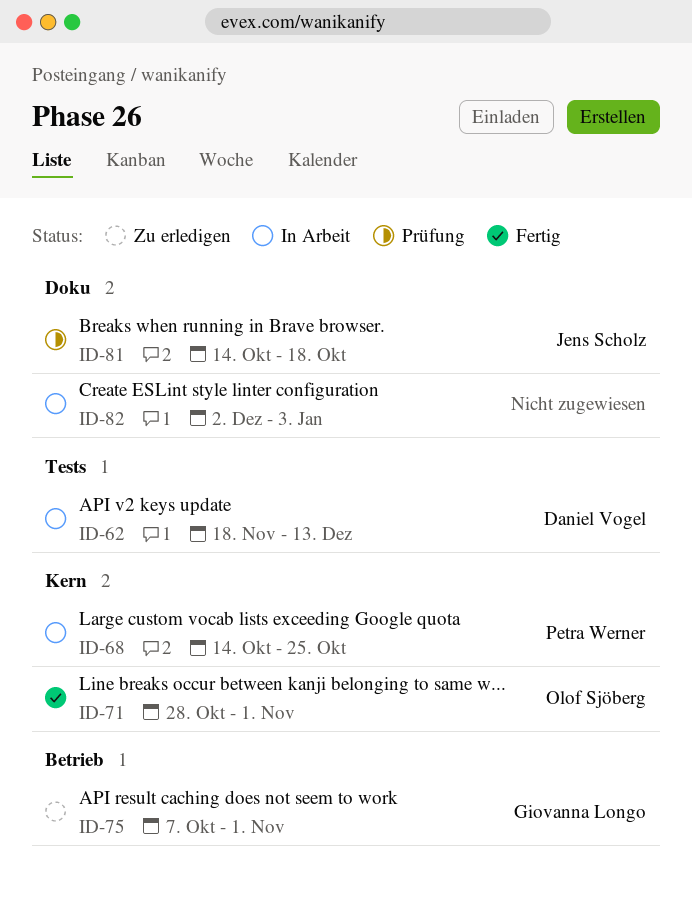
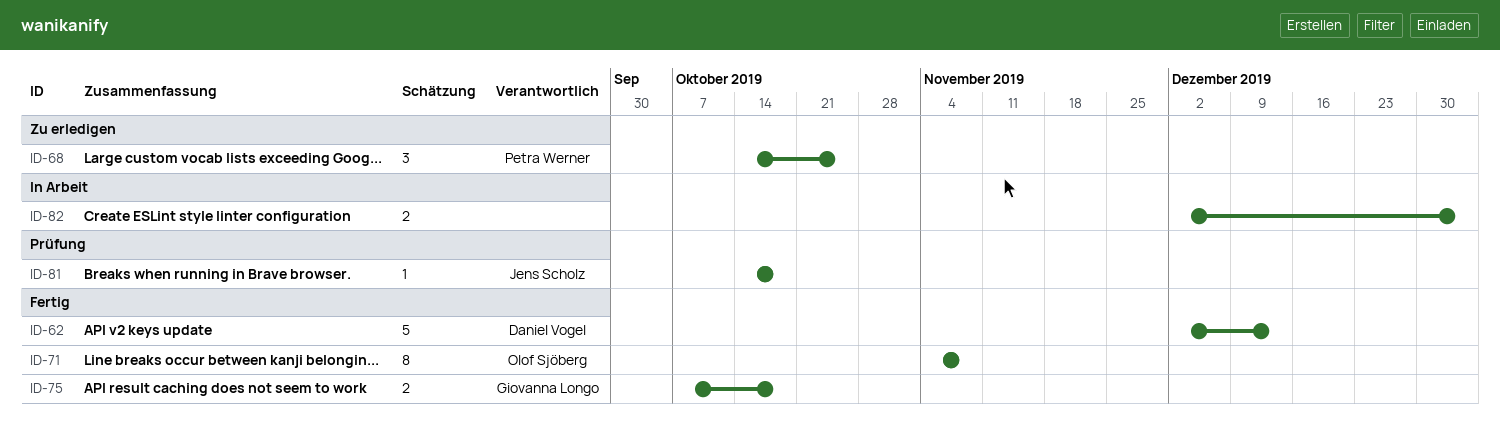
ID-62, status: In Arbeit -> Fertig
ID-62, start: Nov 18 -> Dec 2
ID-68, status: In Arbeit -> Zu erledigen
ID-71, start: Oct 28 -> Nov 4
ID-71, due: Nov 1 -> Nov 8
ID-75, status: Zu erledigen -> Fertig
ID-75, due: Nov 1 -> Oct 18

